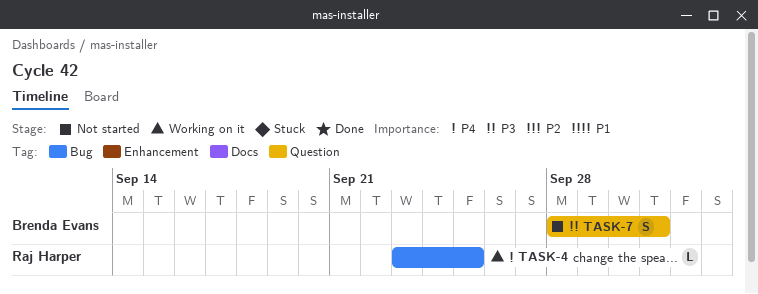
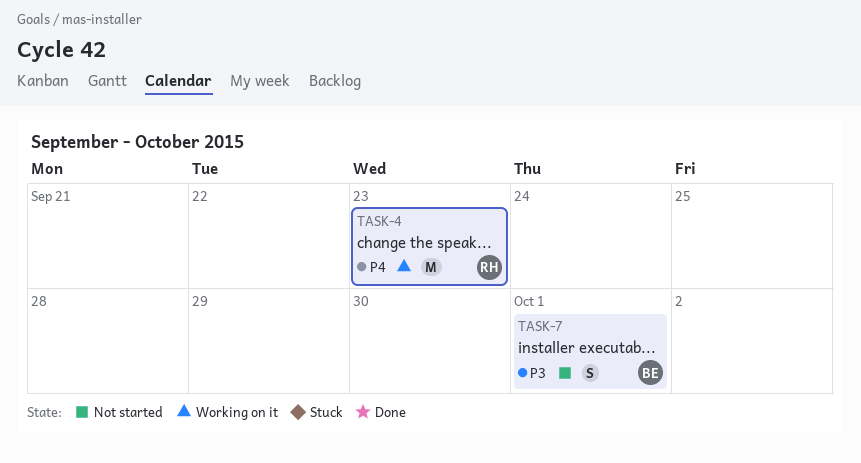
TASK-4, estimate: L -> M
TASK-4, due: Sep 25 -> Sep 23

